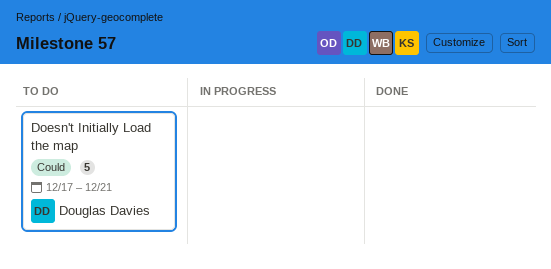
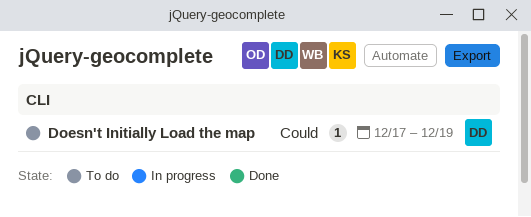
Doesn't Initially Load the map, estimate: 5 -> 1
Doesn't Initially Load the map, due: Dec 21 -> Dec 19

